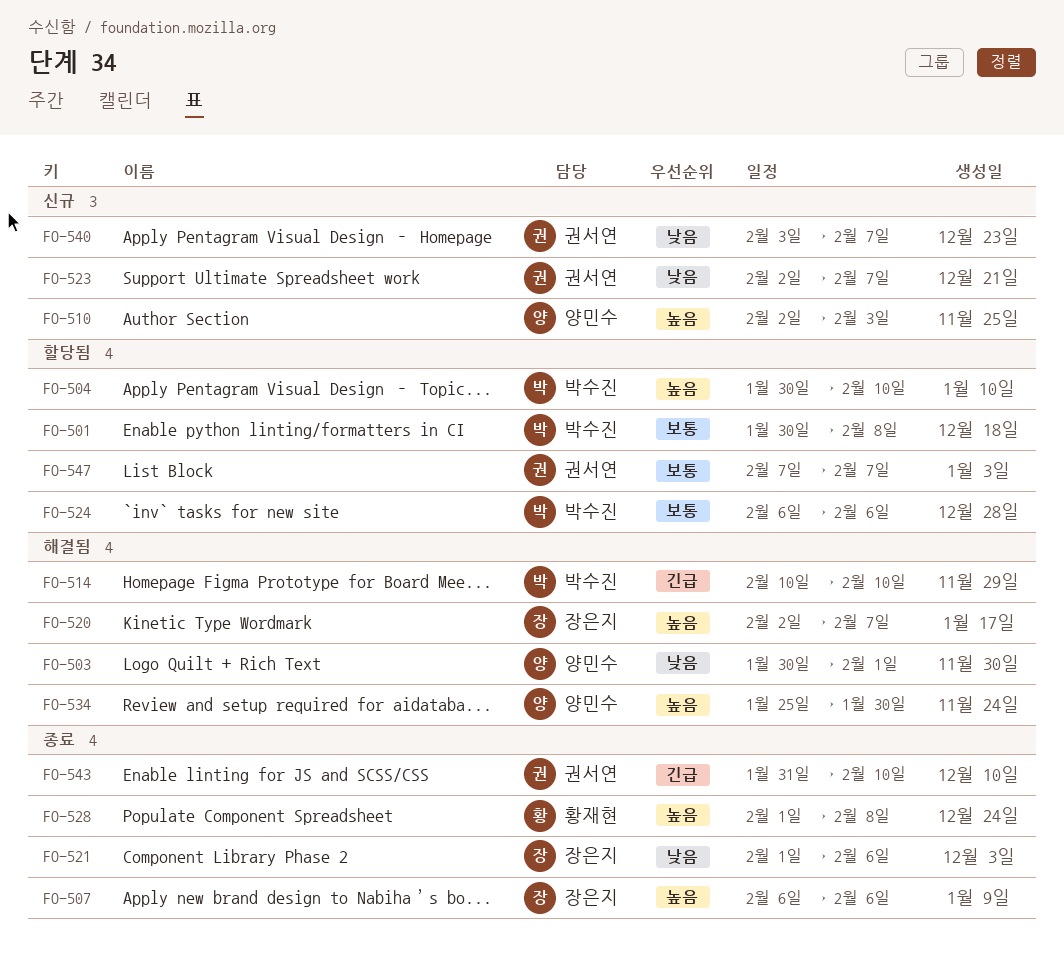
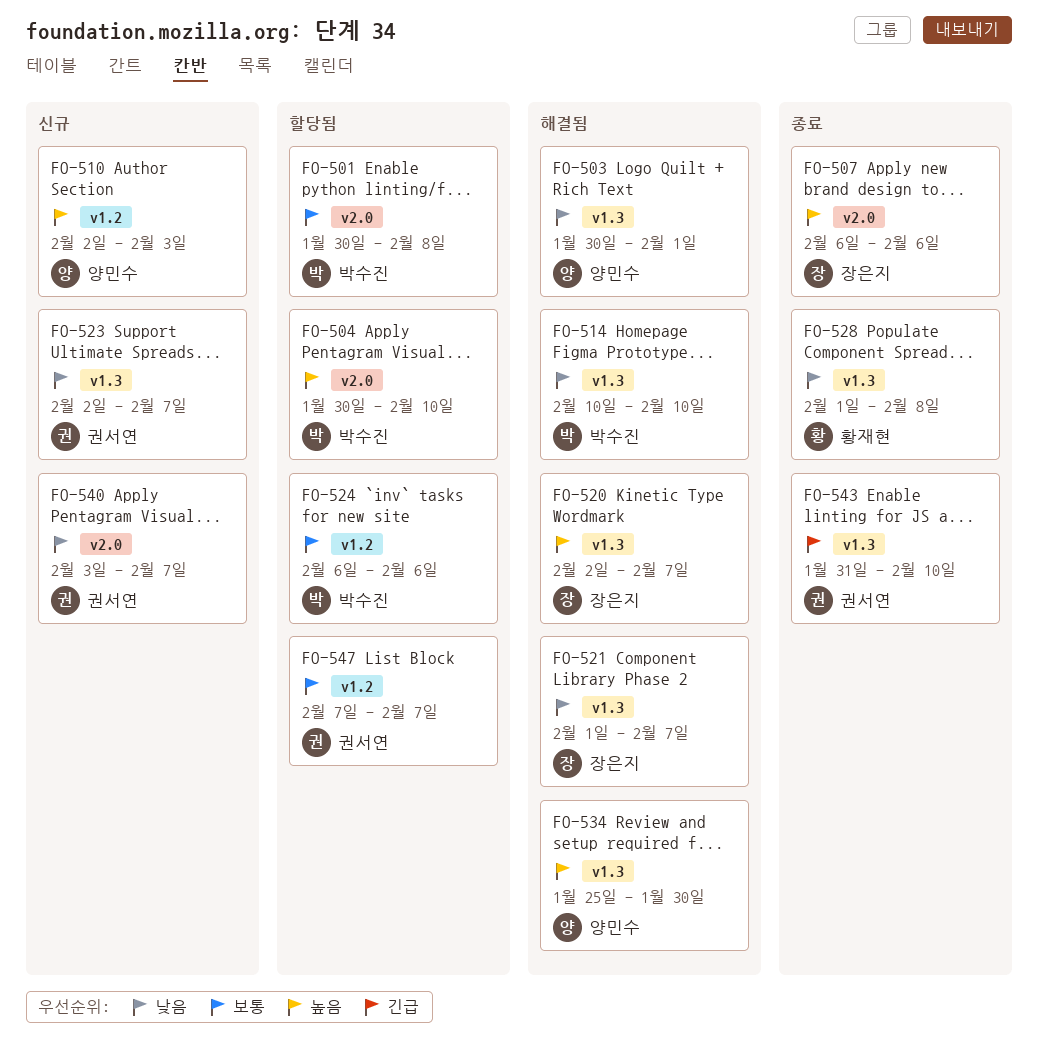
FO-514, priority: 긴급 -> 낮음
FO-521, status: 종료 -> 해결됨
FO-521, due: Feb 6 -> Feb 7
FO-528, priority: 높음 -> 낮음

